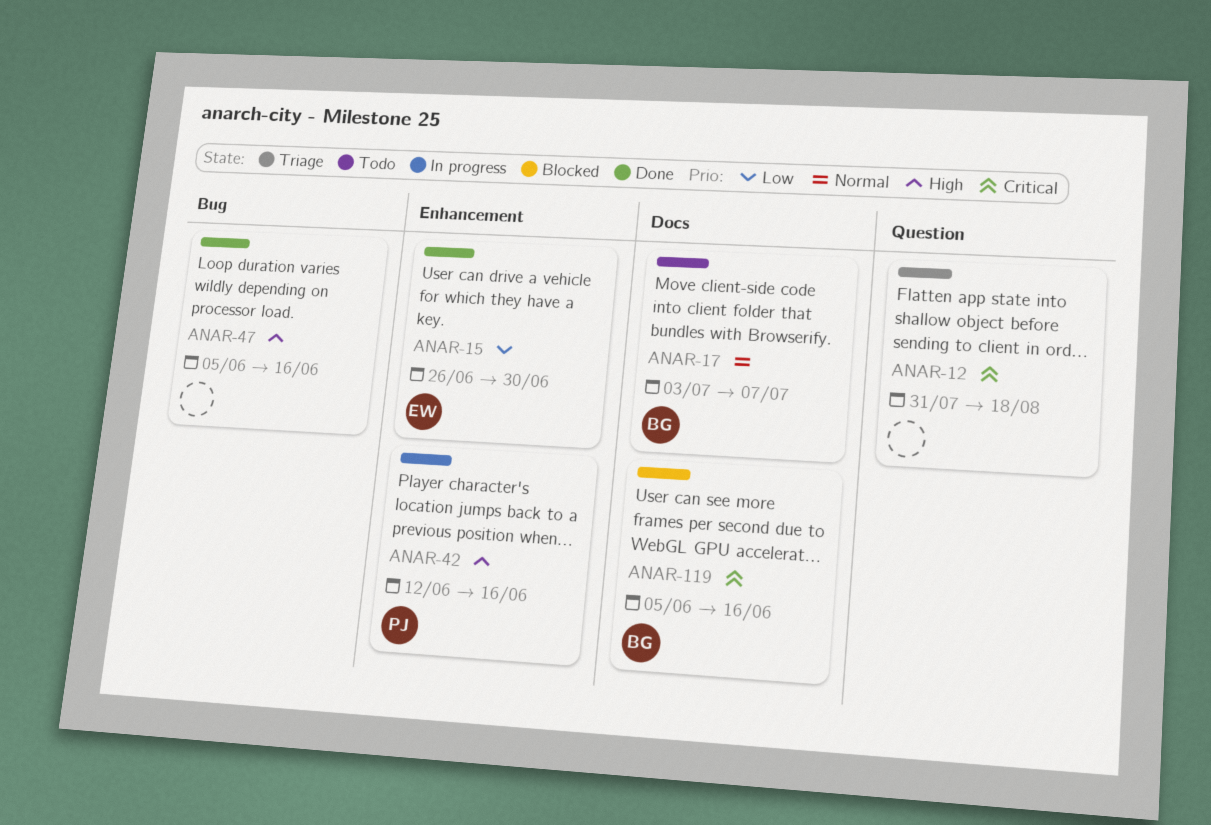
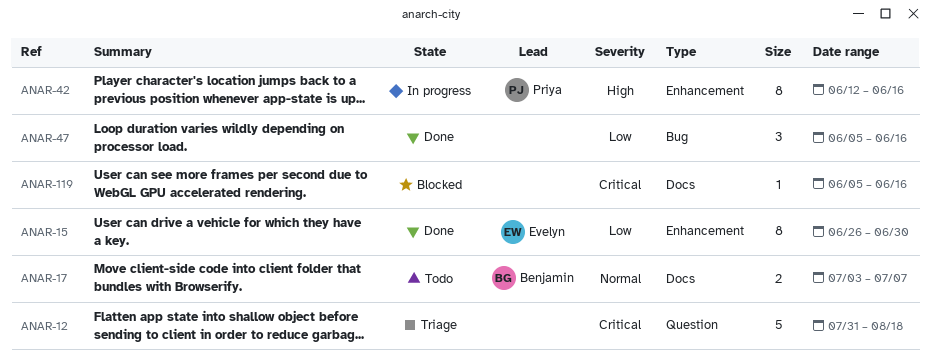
ANAR-47, priority: High -> Low
ANAR-119, owner: Benjamin -> none

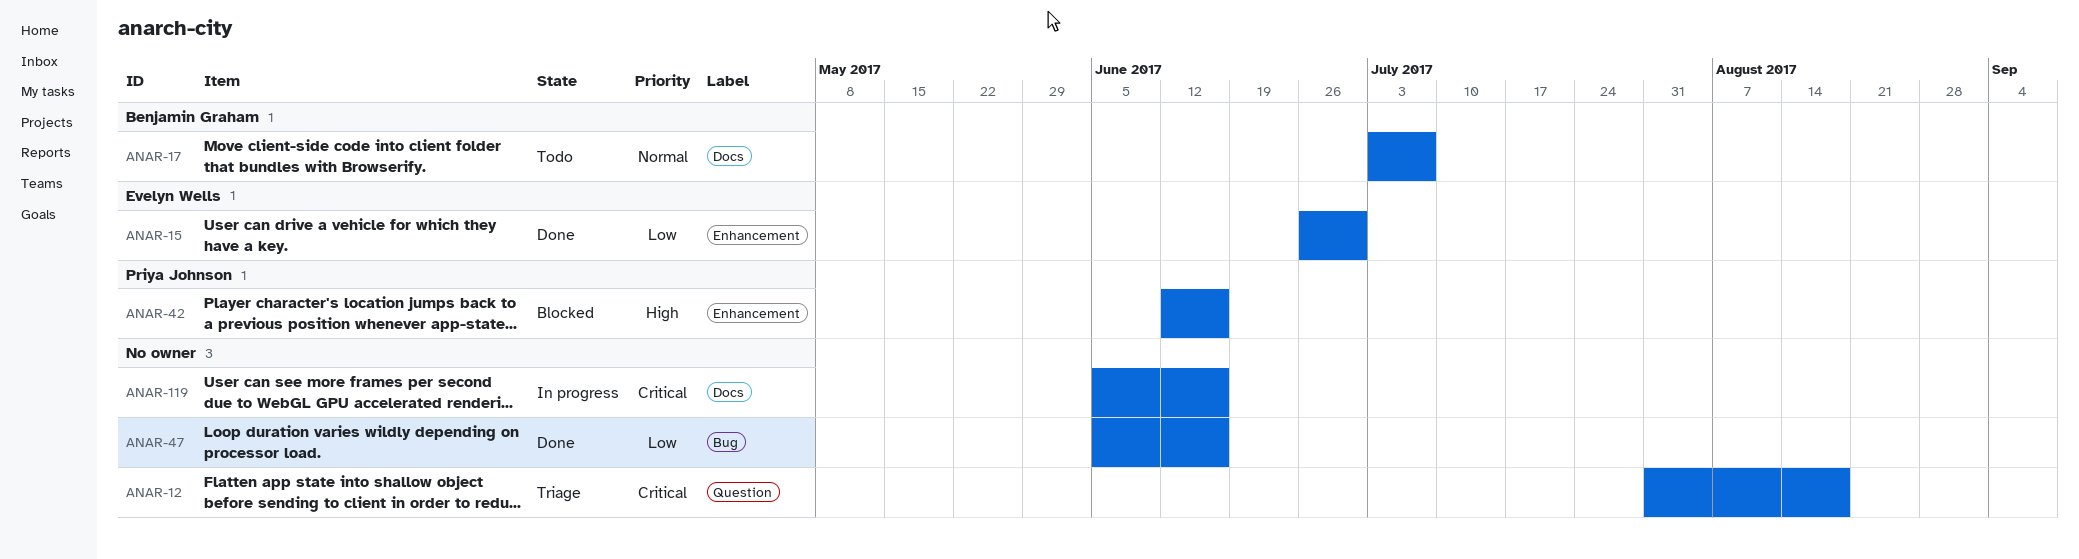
ANAR-42, status: In progress -> Blocked
ANAR-119, status: Blocked -> In progress

